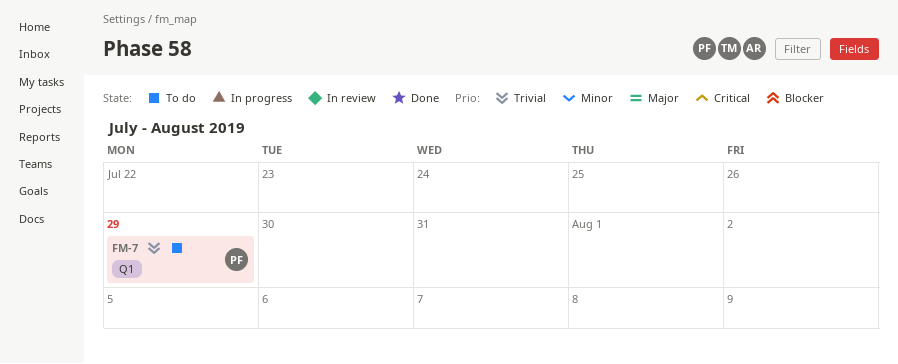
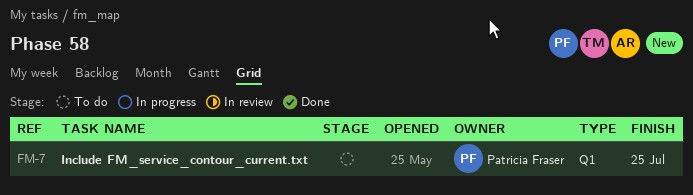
FM-7, due: Jul 29 -> Jul 25

